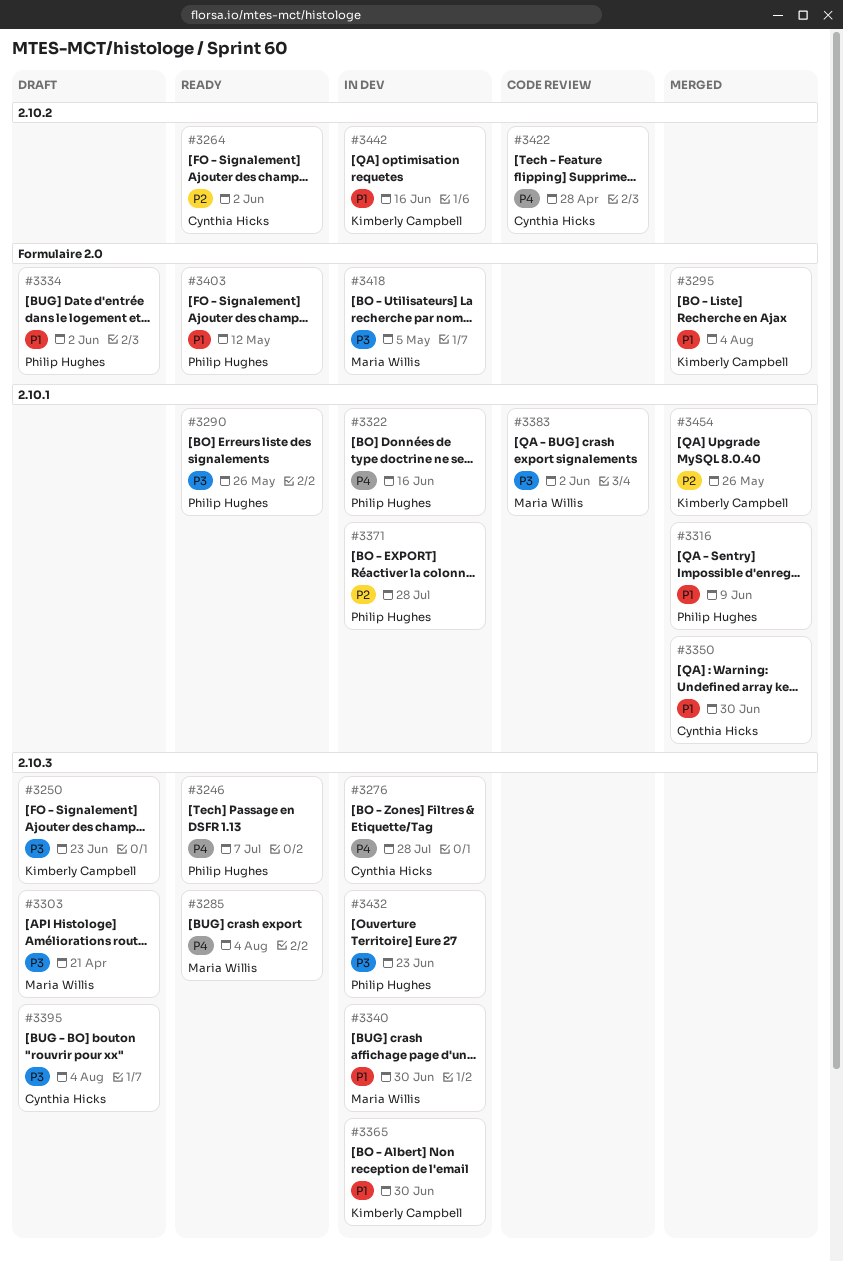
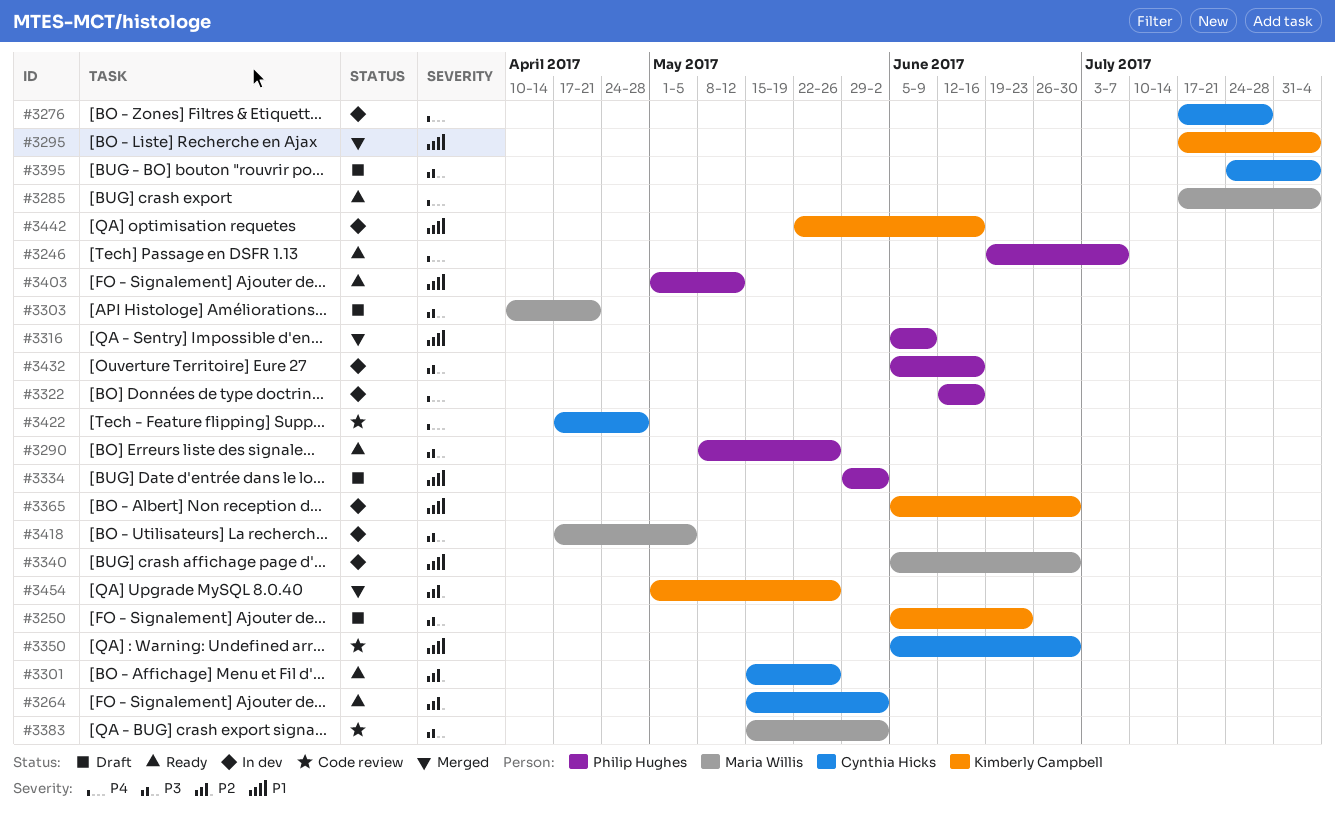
#3301: none -> present
#3350, status: Merged -> Code review
#3371: present -> none
#3432, due: Jun 23 -> Jun 16

